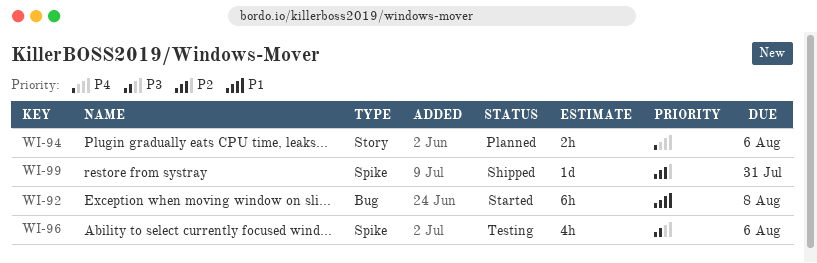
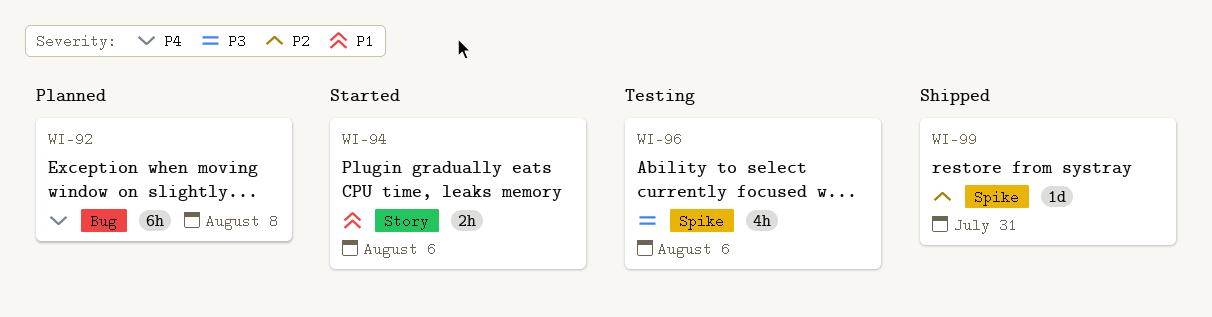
WI-92, status: Started -> Planned
WI-92, priority: P1 -> P4
WI-94, status: Planned -> Started
WI-94, priority: P4 -> P1

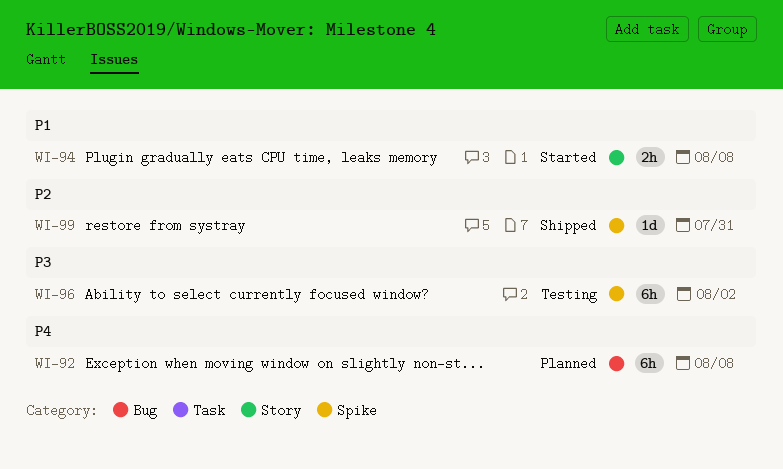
WI-94, due: Aug 6 -> Aug 8
WI-96, estimate: 4h -> 6h
WI-96, due: Aug 6 -> Aug 2

